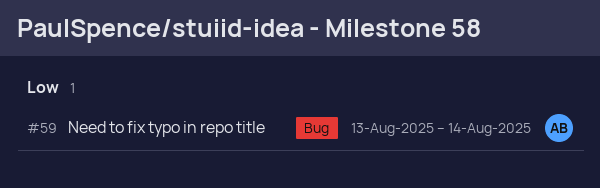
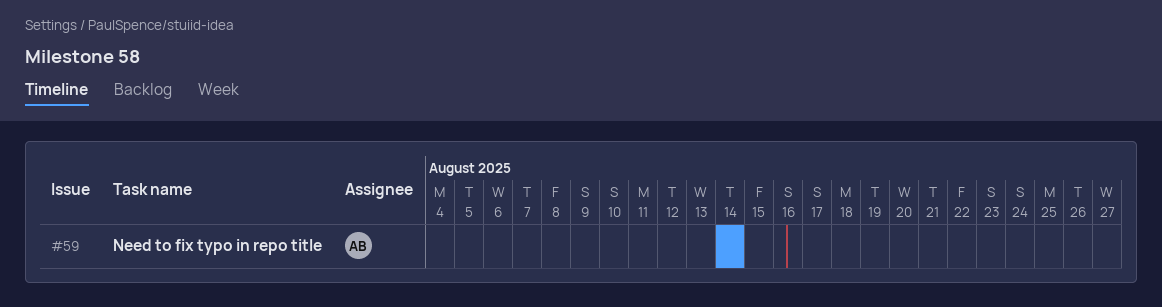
#59, start: Aug 13 -> Aug 14

